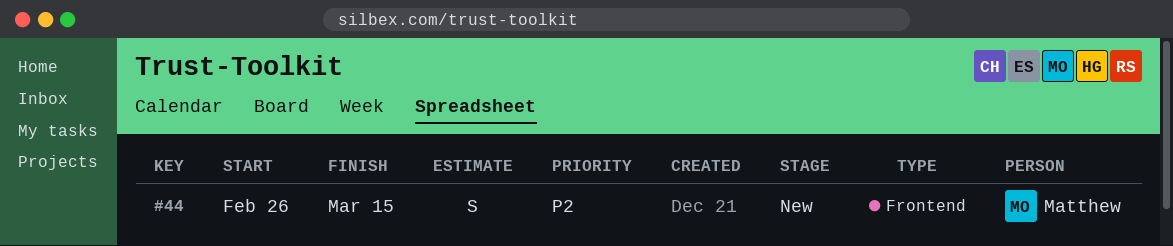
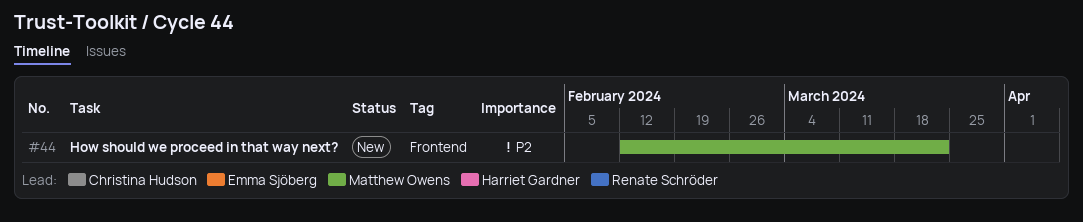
#44, start: Feb 26 -> Feb 12
#44, due: Mar 15 -> Mar 22

